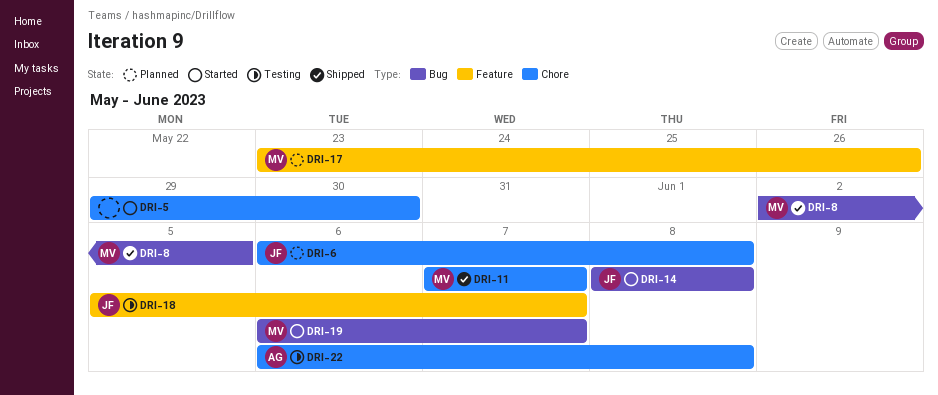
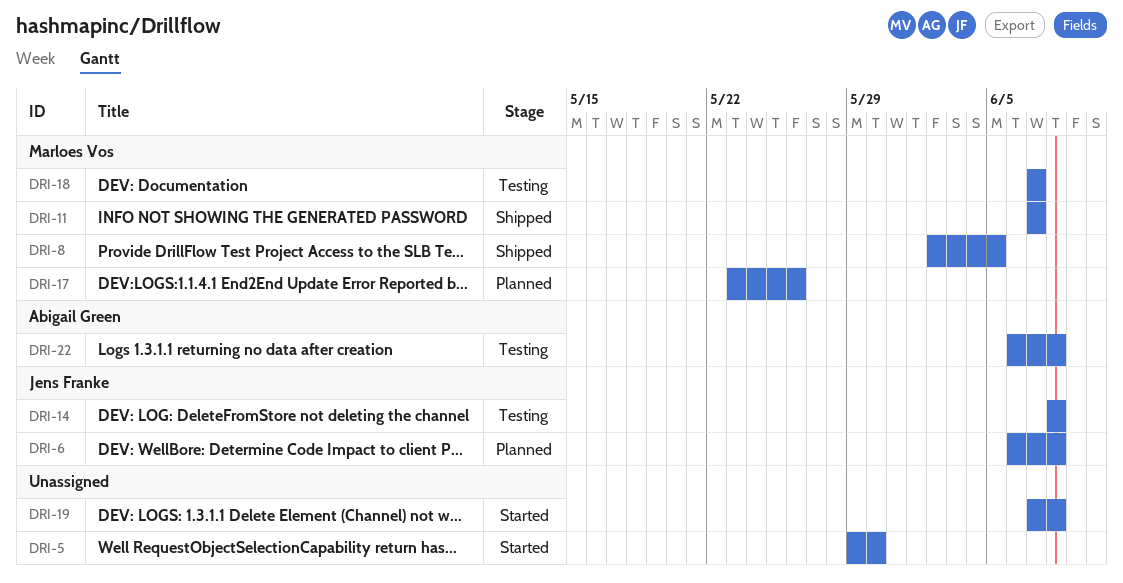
DRI-14, status: Started -> Testing
DRI-18, owner: Jens Franke -> Marloes Vos
DRI-18, start: Jun 5 -> Jun 7
DRI-19, owner: Marloes Vos -> none
DRI-19, start: Jun 6 -> Jun 7
DRI-19, due: Jun 7 -> Jun 8

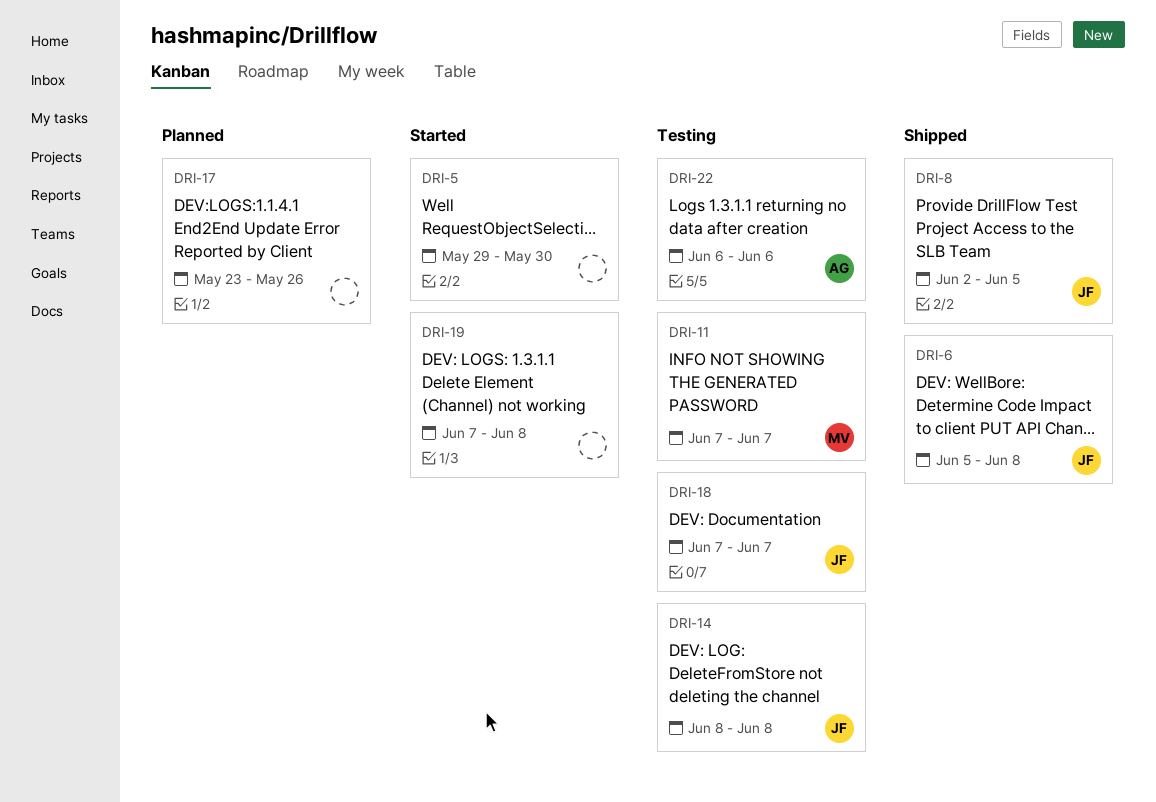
DRI-6, status: Planned -> Shipped
DRI-6, start: Jun 6 -> Jun 5
DRI-8, owner: Marloes Vos -> Jens Franke
DRI-11, status: Shipped -> Testing
DRI-17, owner: Marloes Vos -> none
DRI-18, owner: Marloes Vos -> Jens Franke
DRI-22, due: Jun 8 -> Jun 6

